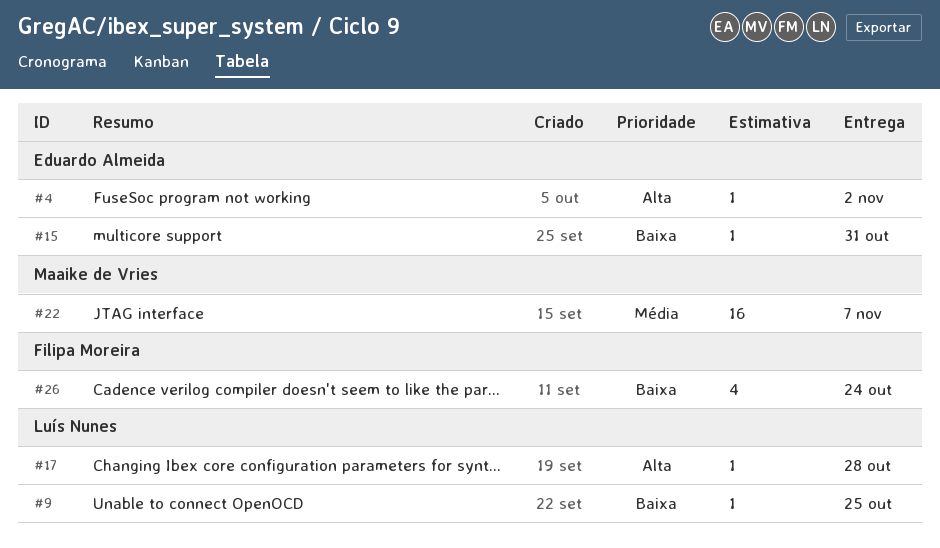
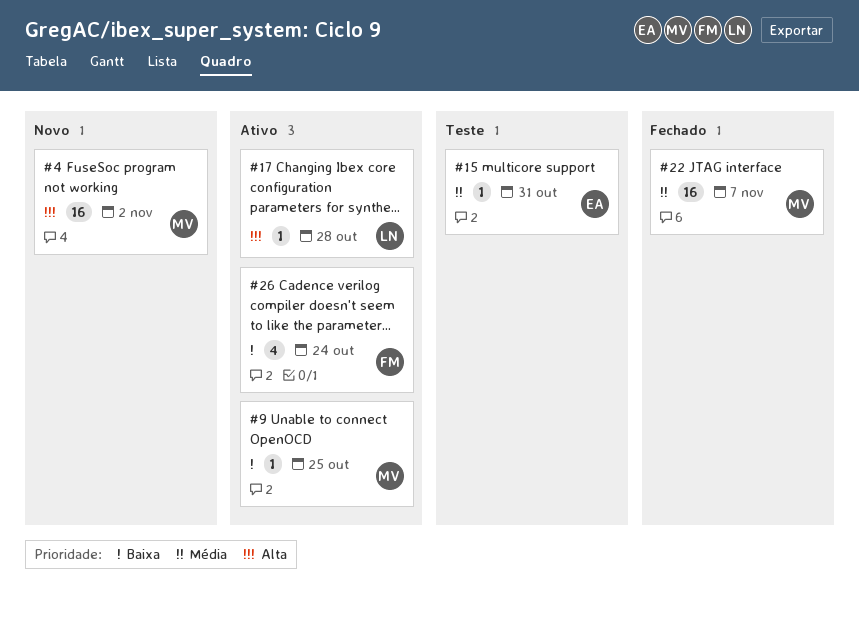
#4, owner: Eduardo Almeida -> Maaike de Vries
#4, estimate: 1 -> 16
#9, owner: Luís Nunes -> Maaike de Vries
#15, priority: Baixa -> Média

